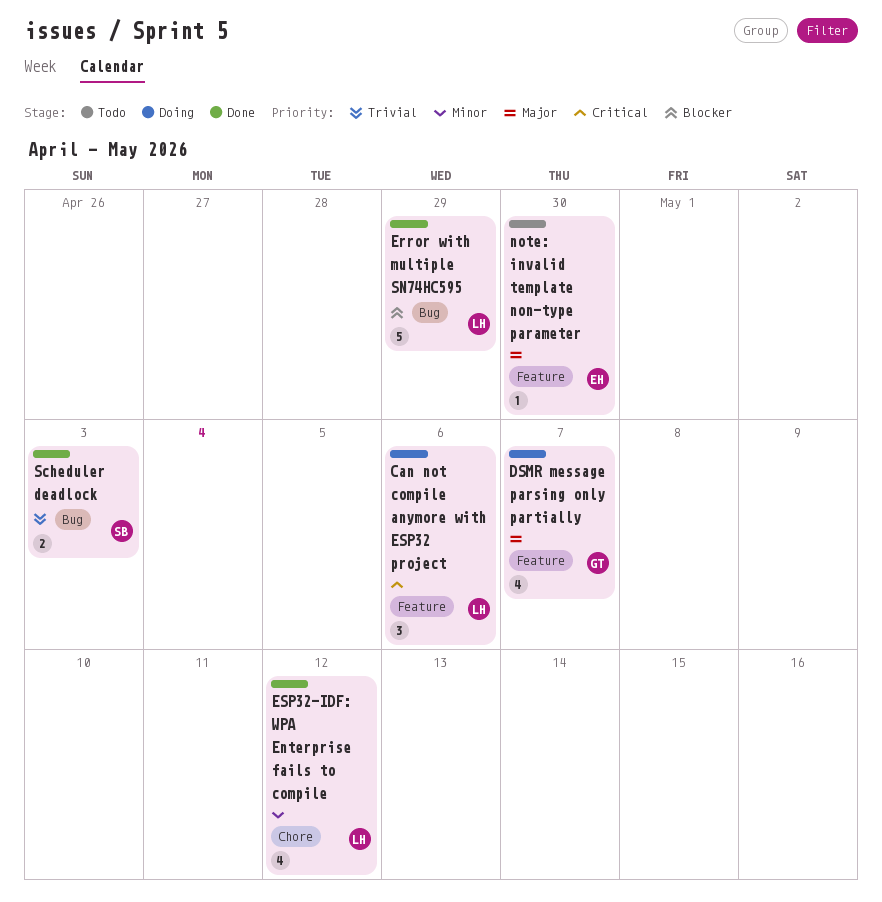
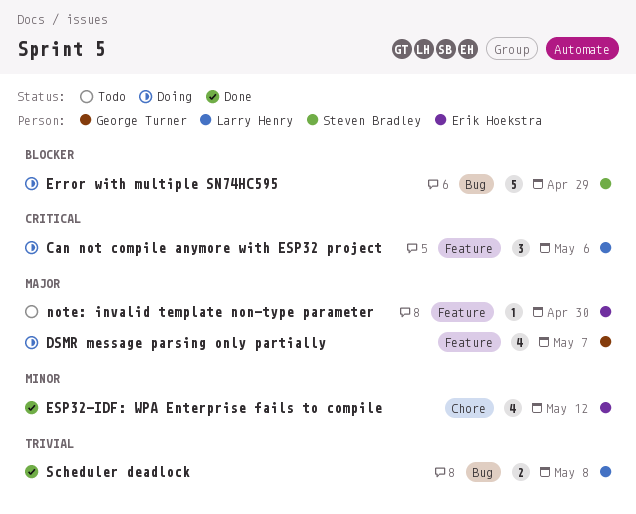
Error with multiple SN74HC595, status: Done -> Doing
Error with multiple SN74HC595, owner: Larry Henry -> Steven Bradley
ESP32-IDF: WPA Enterprise fails to compile, owner: Larry Henry -> Erik Hoekstra
Scheduler deadlock, owner: Steven Bradley -> Larry Henry
Scheduler deadlock, due: May 3 -> May 8

